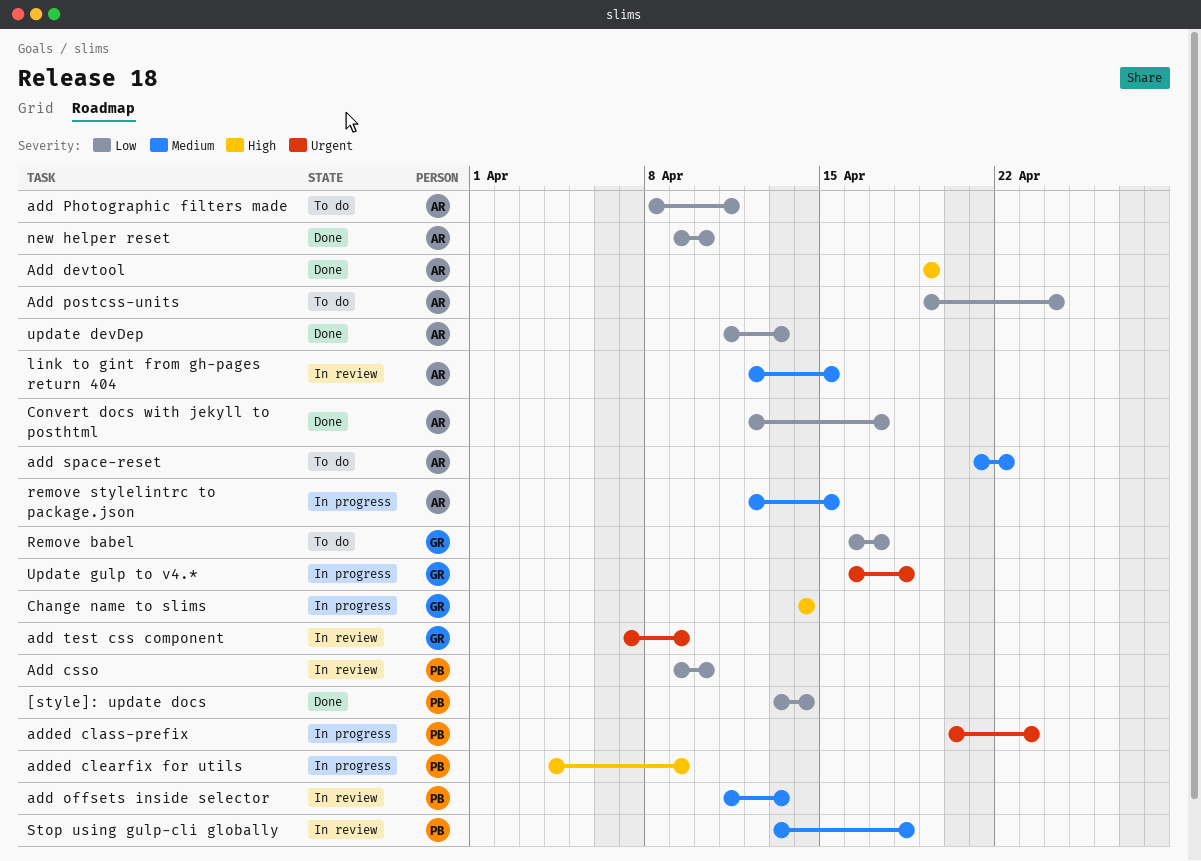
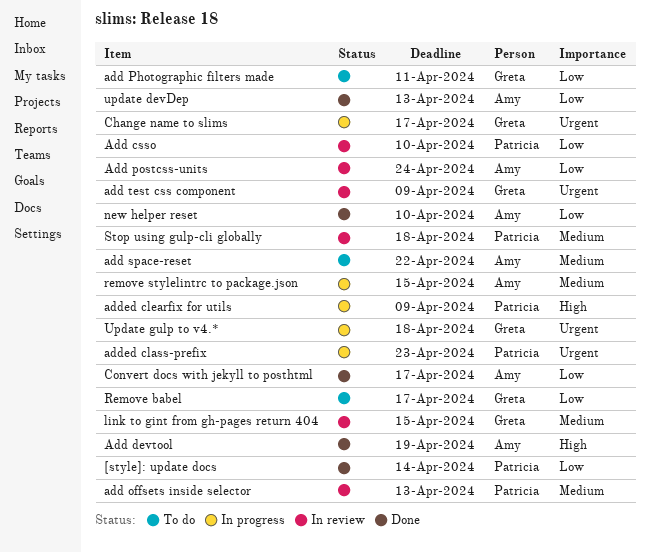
add Photographic filters made, owner: Amy -> Greta
Add postcss-units, status: To do -> In review
Change name to slims, priority: High -> Urgent
Change name to slims, due: Apr 14 -> Apr 17
link to gint from gh-pages return 404, owner: Amy -> Greta

